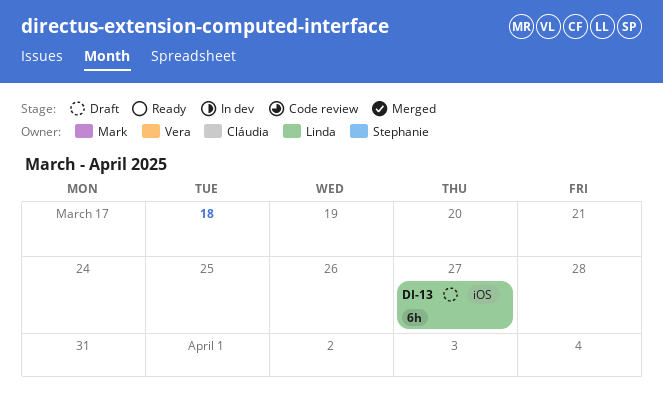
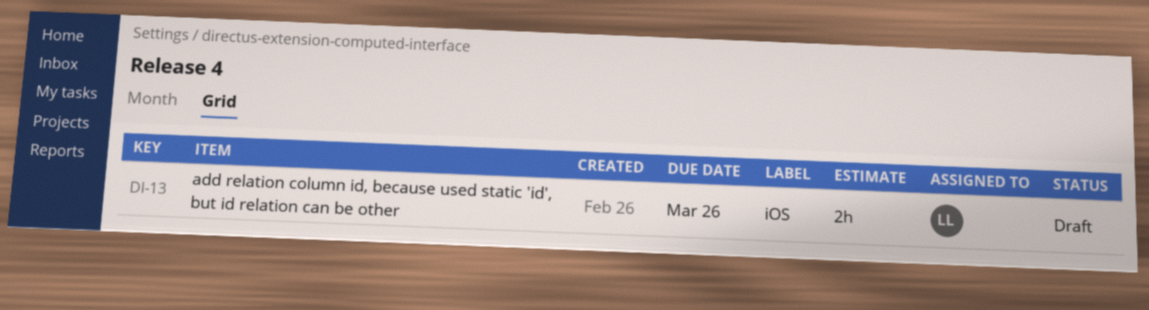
DI-13, estimate: 6h -> 2h
DI-13, due: Mar 27 -> Mar 26

